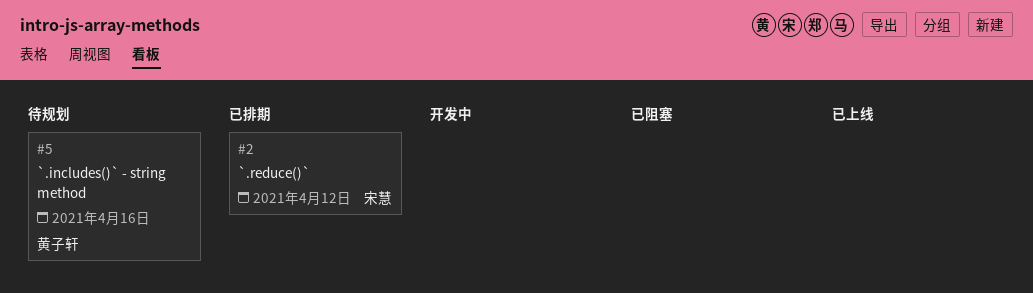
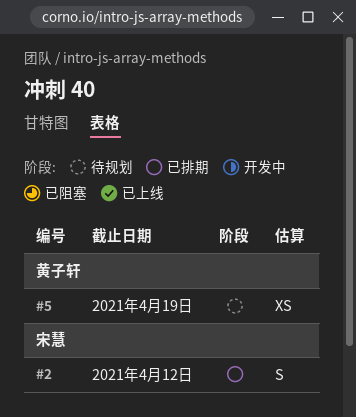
#5, due: Apr 16 -> Apr 19

